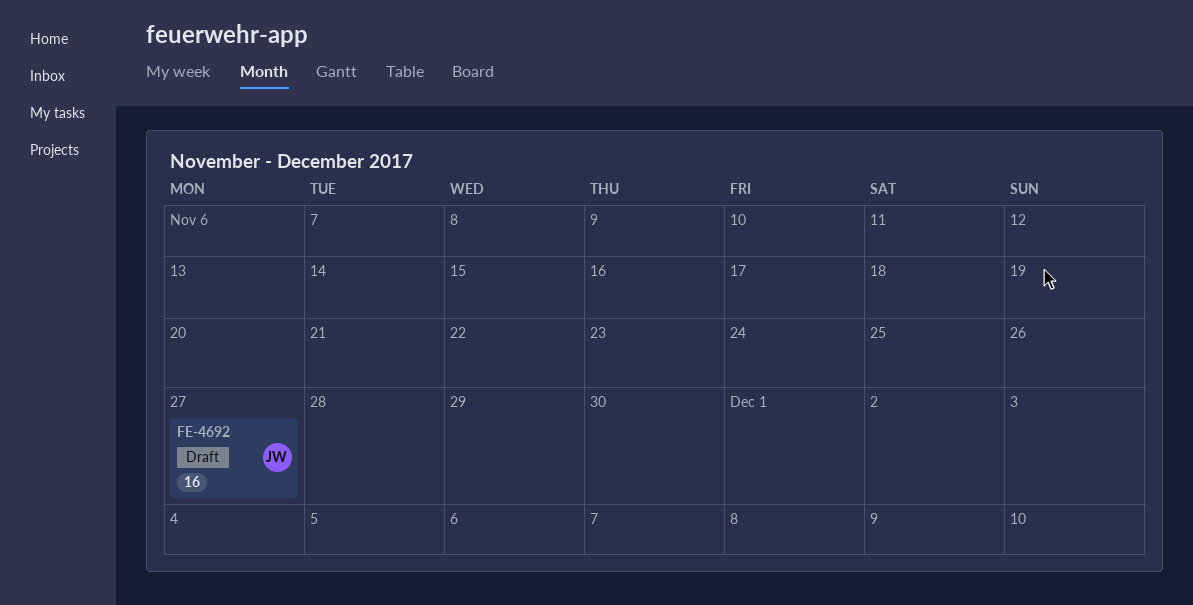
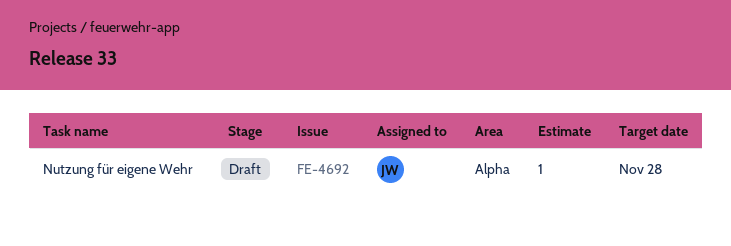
FE-4692, estimate: 16 -> 1
FE-4692, due: Nov 27 -> Nov 28

